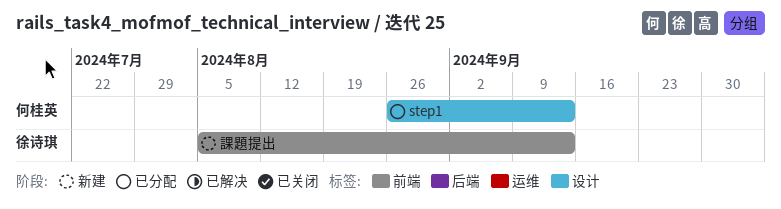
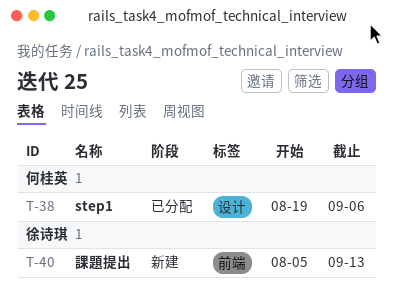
step1, start: Aug 26 -> Aug 19
step1, due: Sep 13 -> Sep 6

